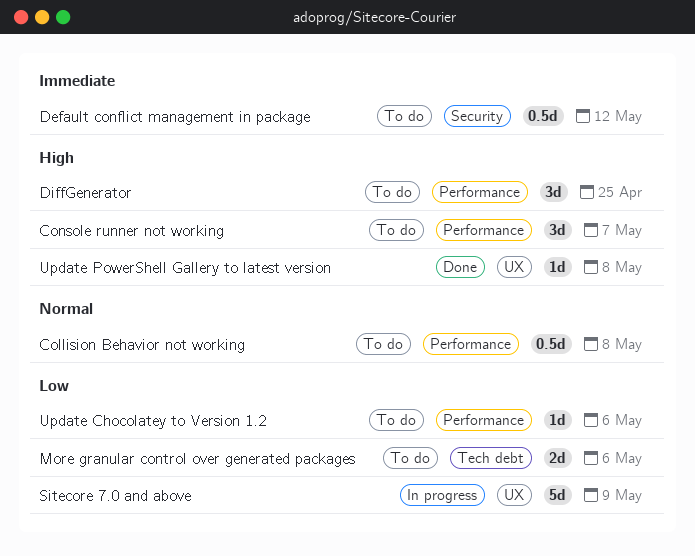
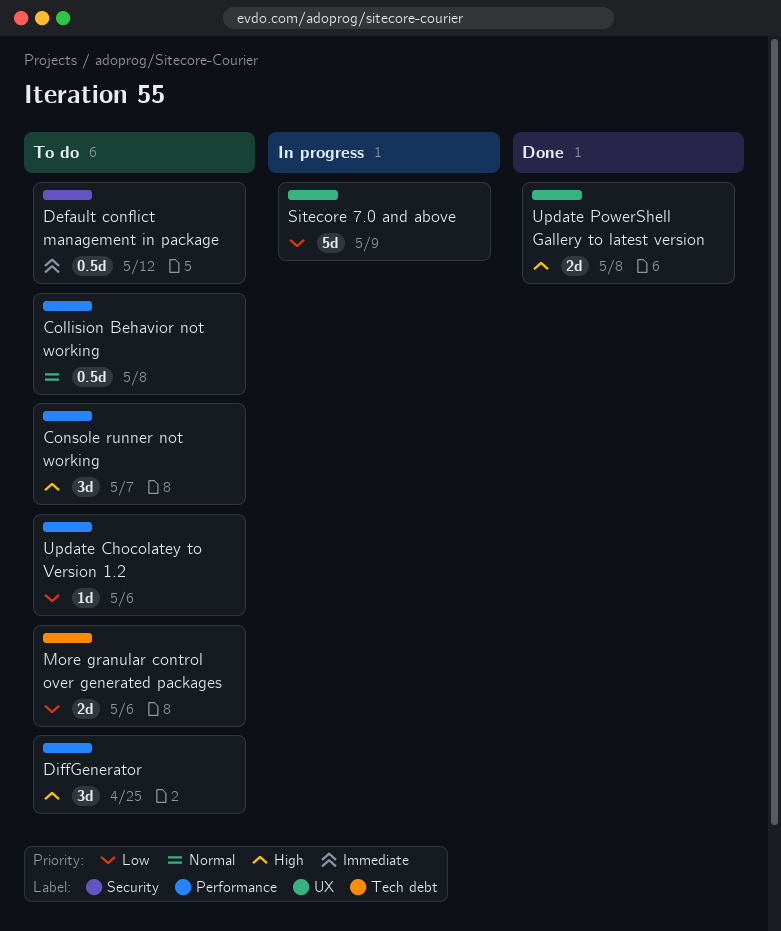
Update PowerShell Gallery to latest version, estimate: 1d -> 2d

